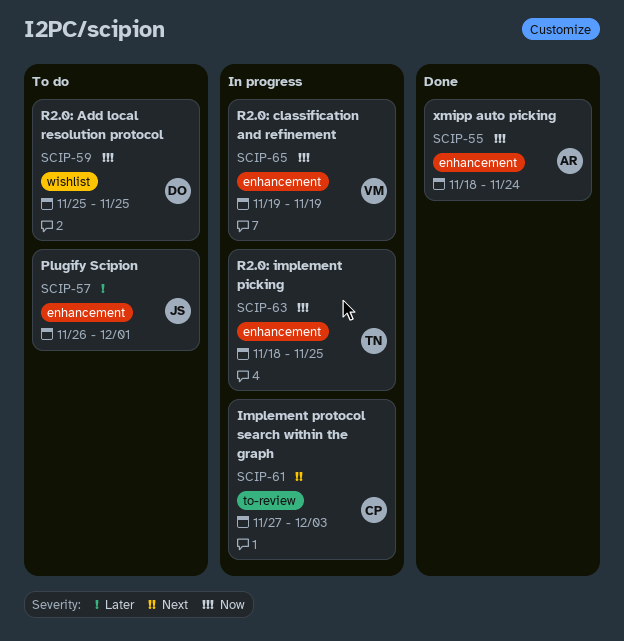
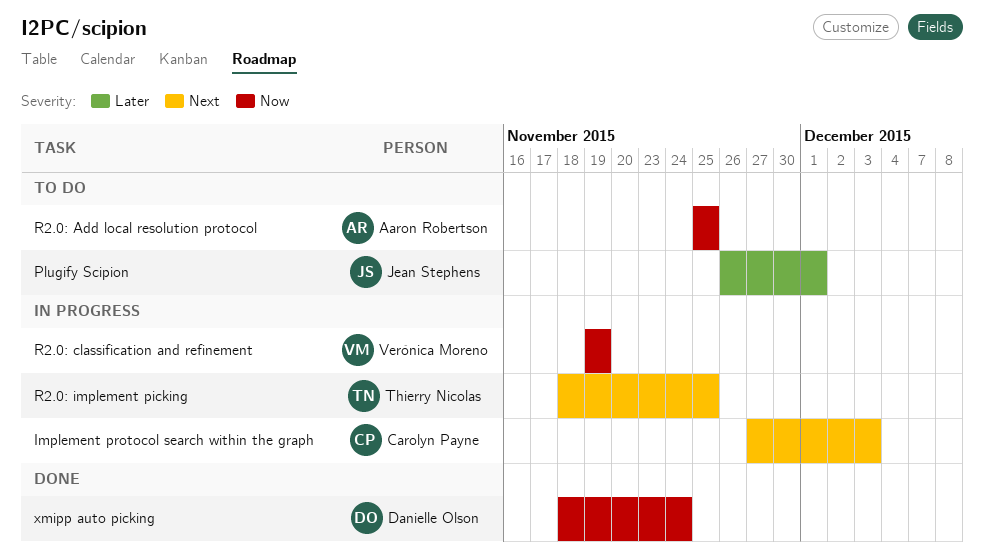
R2.0: Add local resolution protocol, owner: Danielle Olson -> Aaron Robertson
R2.0: implement picking, priority: Now -> Next
xmipp auto picking, owner: Aaron Robertson -> Danielle Olson

